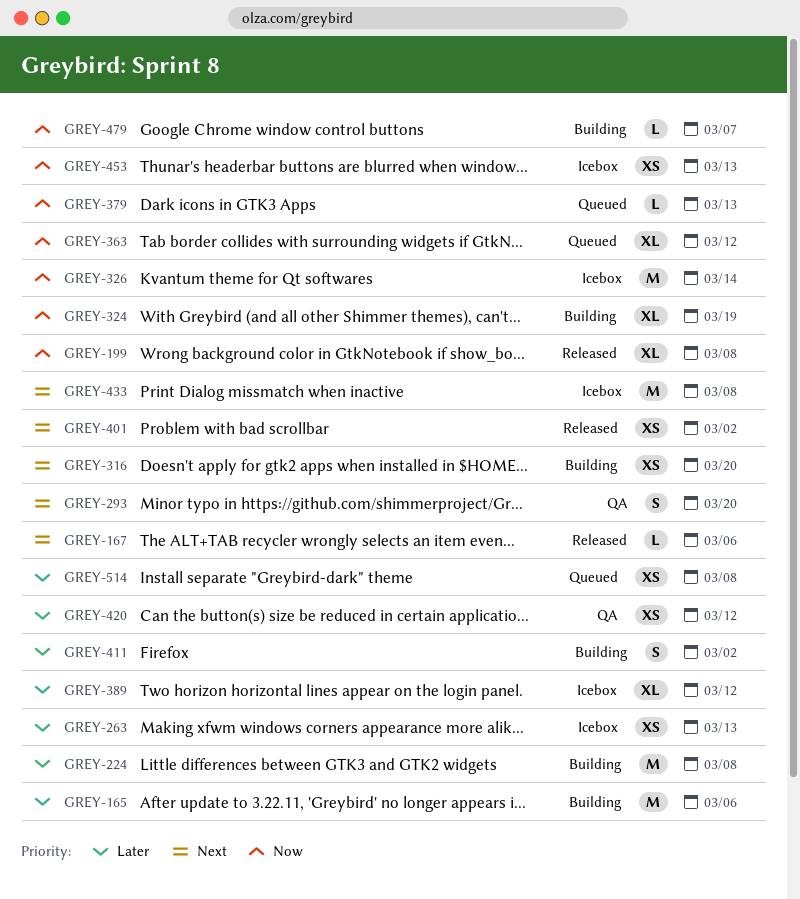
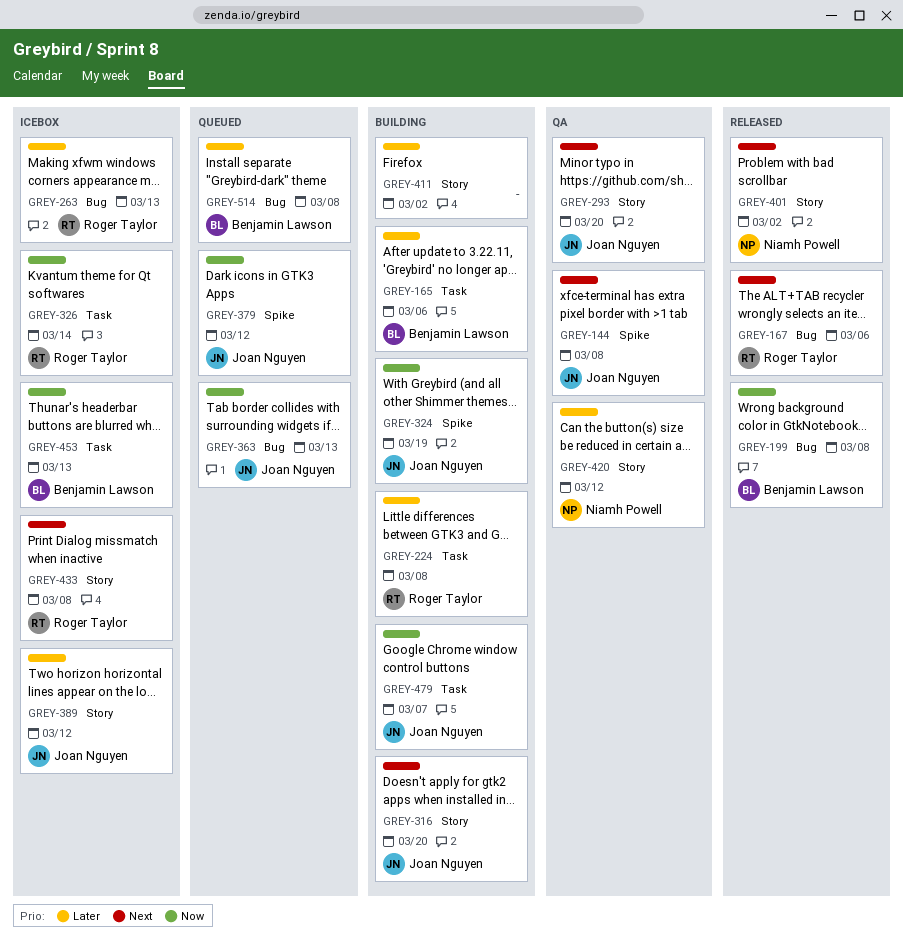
GREY-144: none -> present
GREY-363, due: Mar 12 -> Mar 13
GREY-379, due: Mar 13 -> Mar 12

